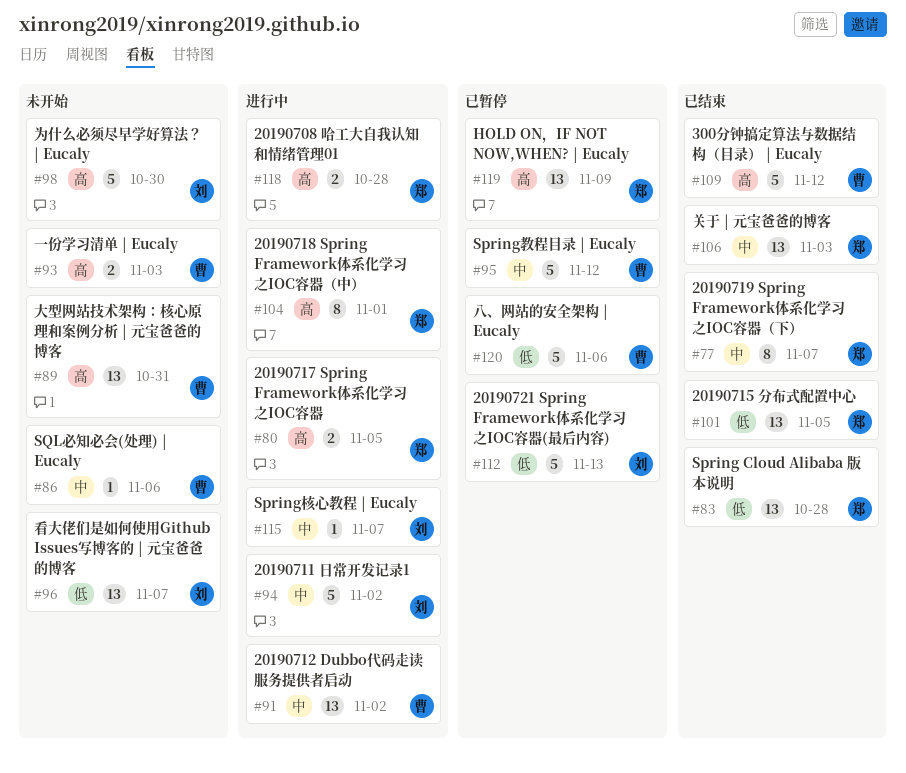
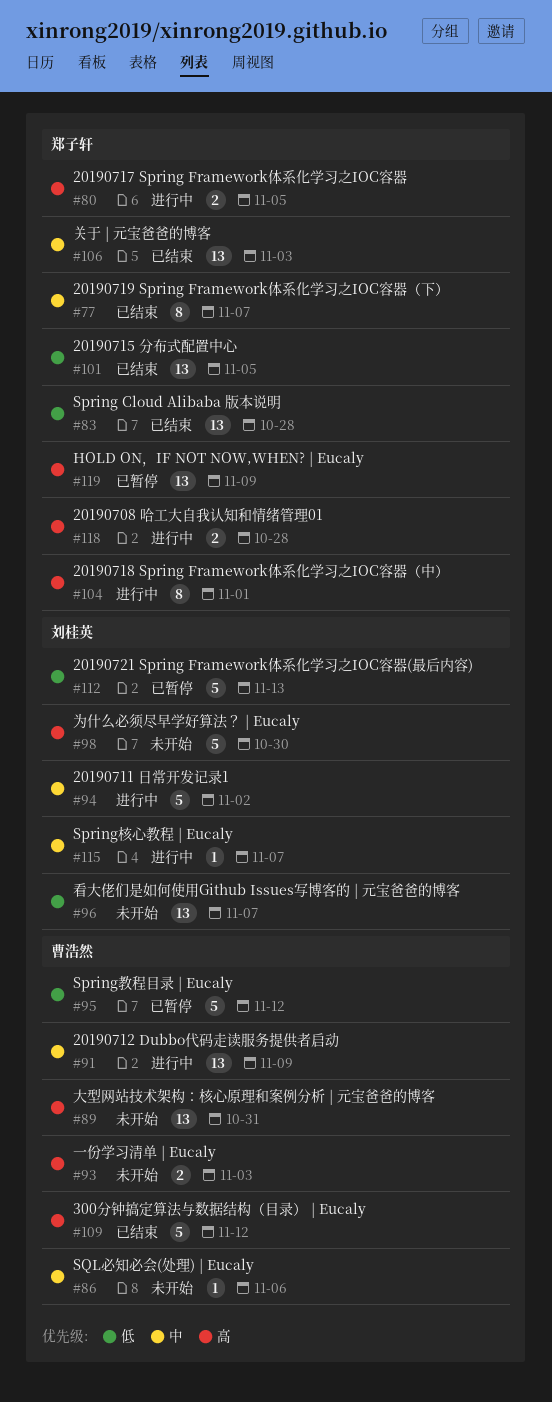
#91, due: Nov 2 -> Nov 9
#95, priority: 中 -> 低
#120: present -> none

